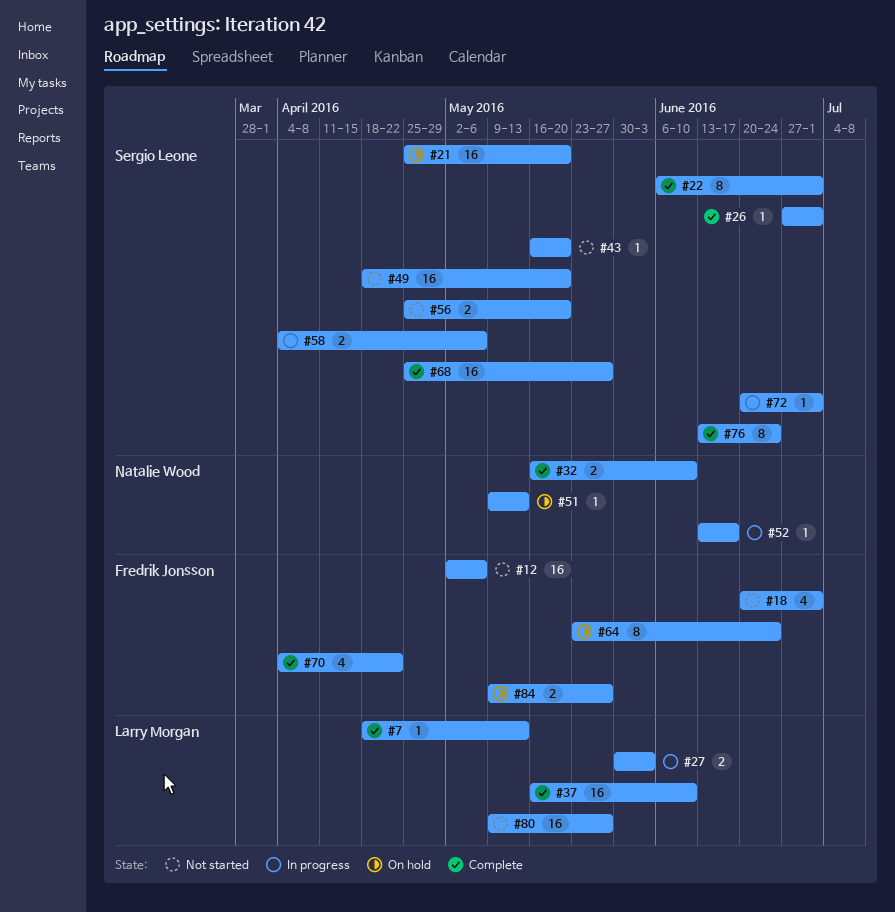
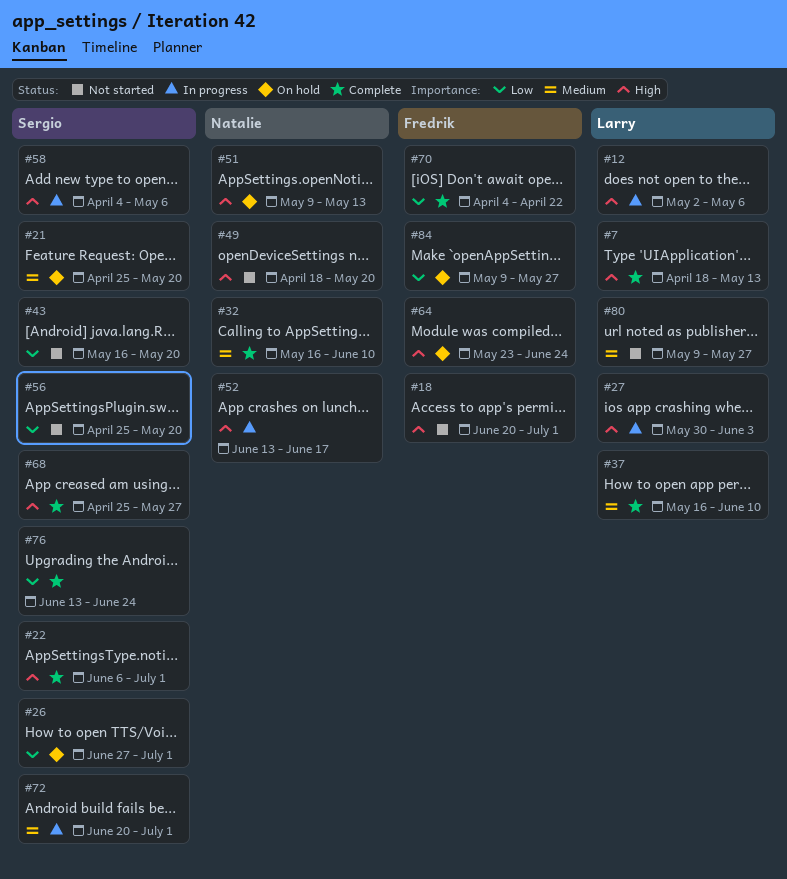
#12, status: Not started -> In progress
#12, owner: Fredrik Jonsson -> Larry Morgan
#26, status: Complete -> On hold
#49, owner: Sergio Leone -> Natalie Wood

